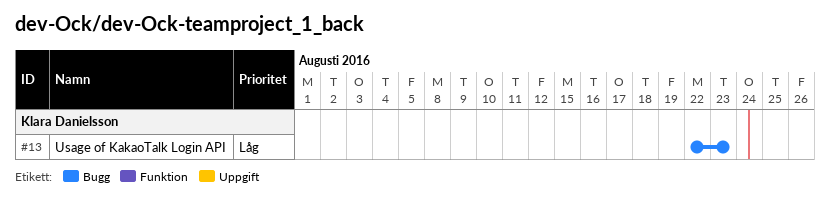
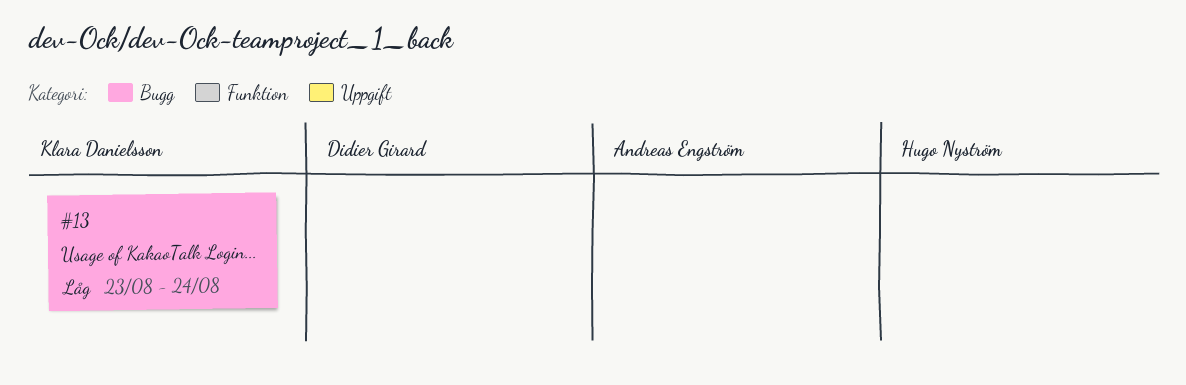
#13, start: Aug 22 -> Aug 23
#13, due: Aug 23 -> Aug 24

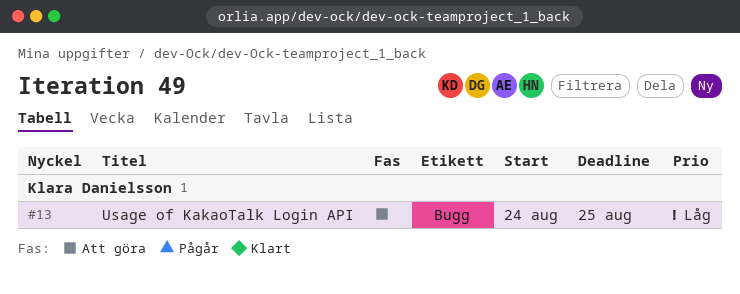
#13, start: Aug 23 -> Aug 24
#13, due: Aug 24 -> Aug 25

